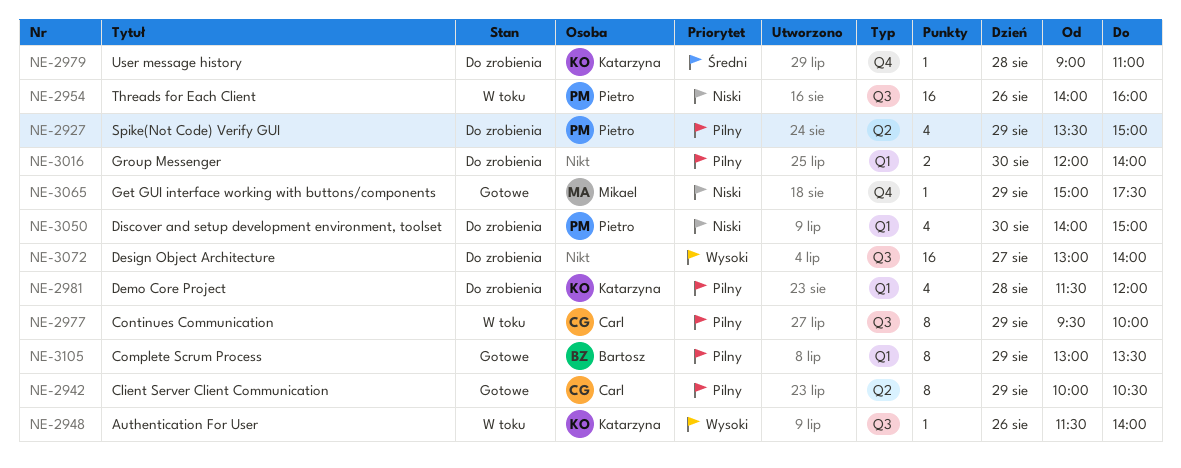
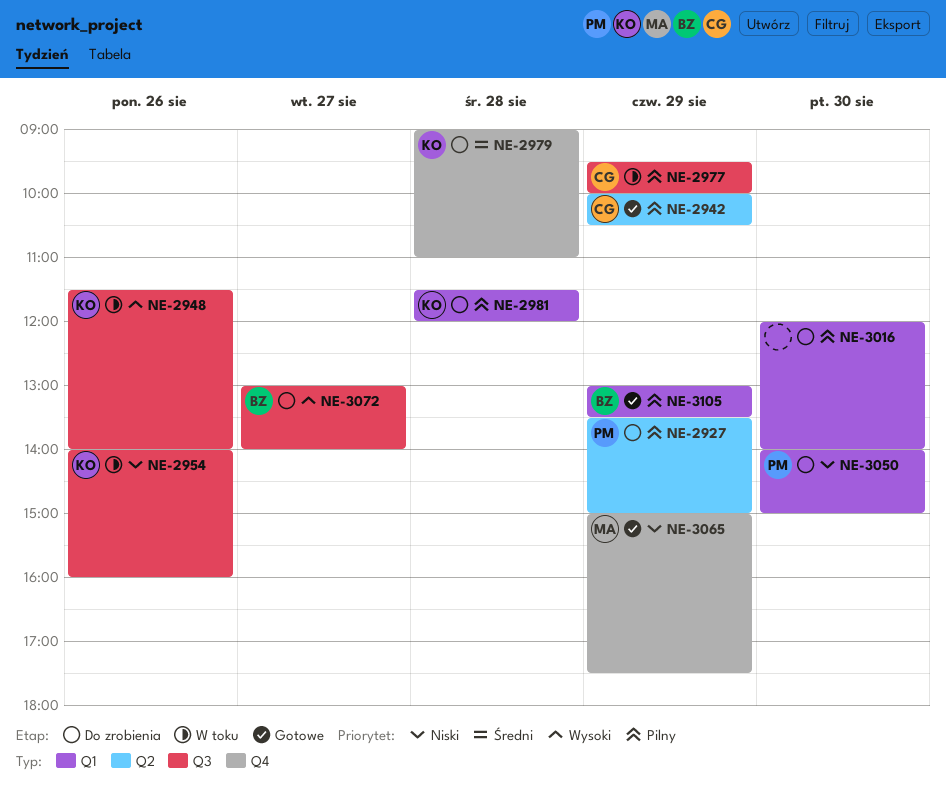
NE-2954, owner: Pietro -> Katarzyna
NE-3072, owner: none -> Bartosz

